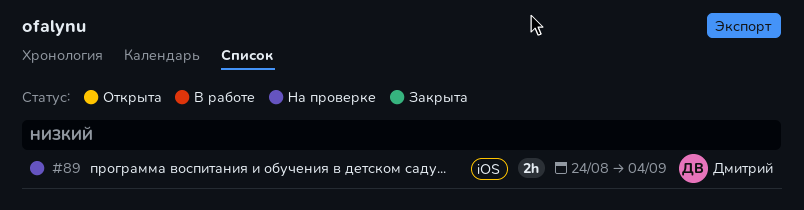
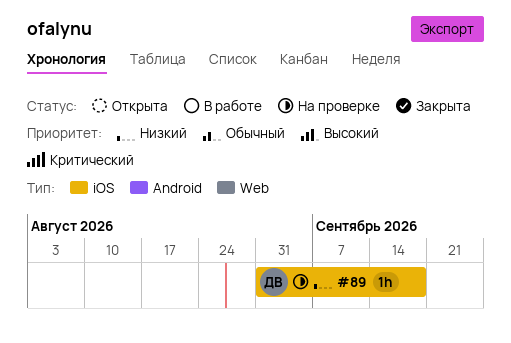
#89, estimate: 2h -> 1h
#89, start: Aug 24 -> Aug 31
#89, due: Sep 4 -> Sep 18

